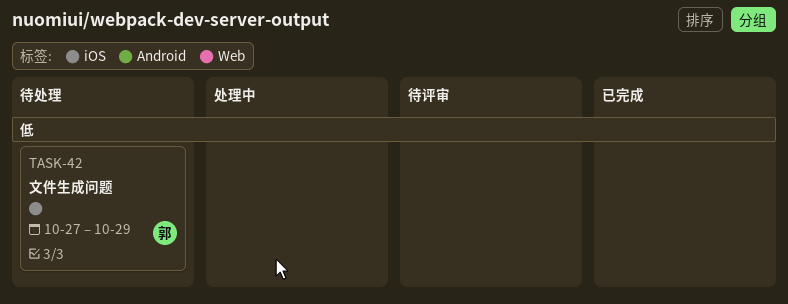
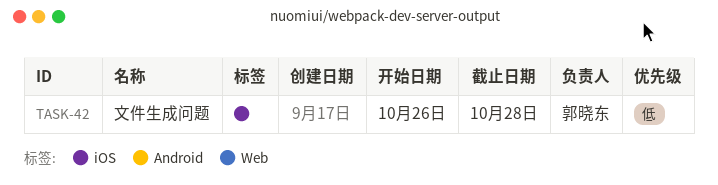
TASK-42, start: Oct 27 -> Oct 26
TASK-42, due: Oct 29 -> Oct 28

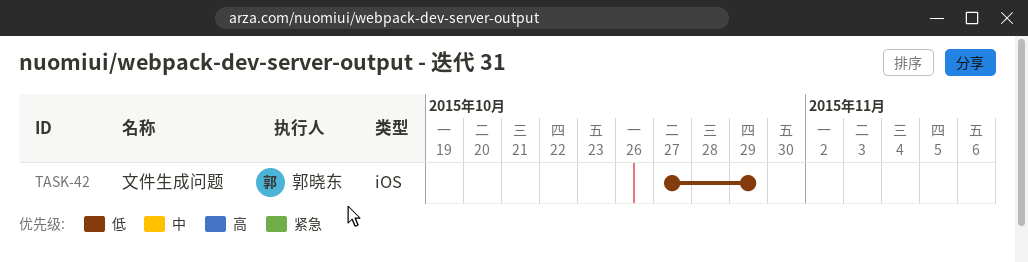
TASK-42, start: Oct 26 -> Oct 27
TASK-42, due: Oct 28 -> Oct 29

